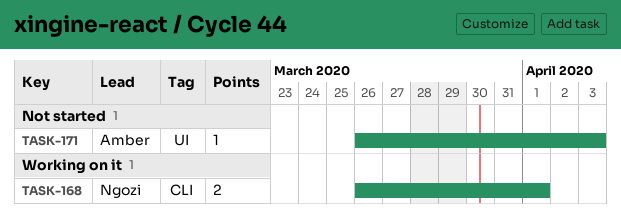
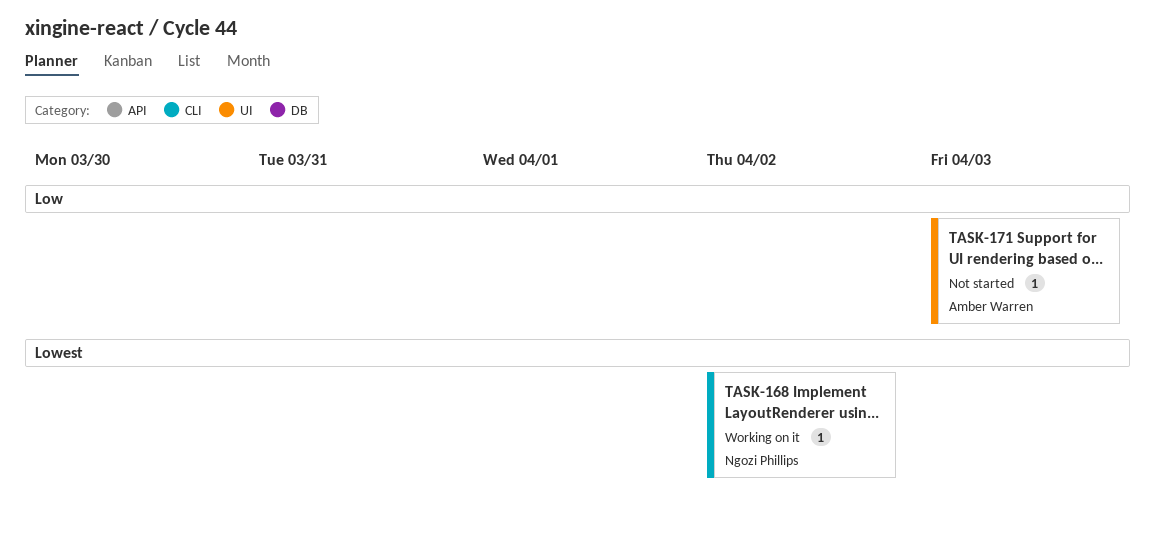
TASK-168, estimate: 2 -> 1
TASK-168, due: Apr 1 -> Apr 2

